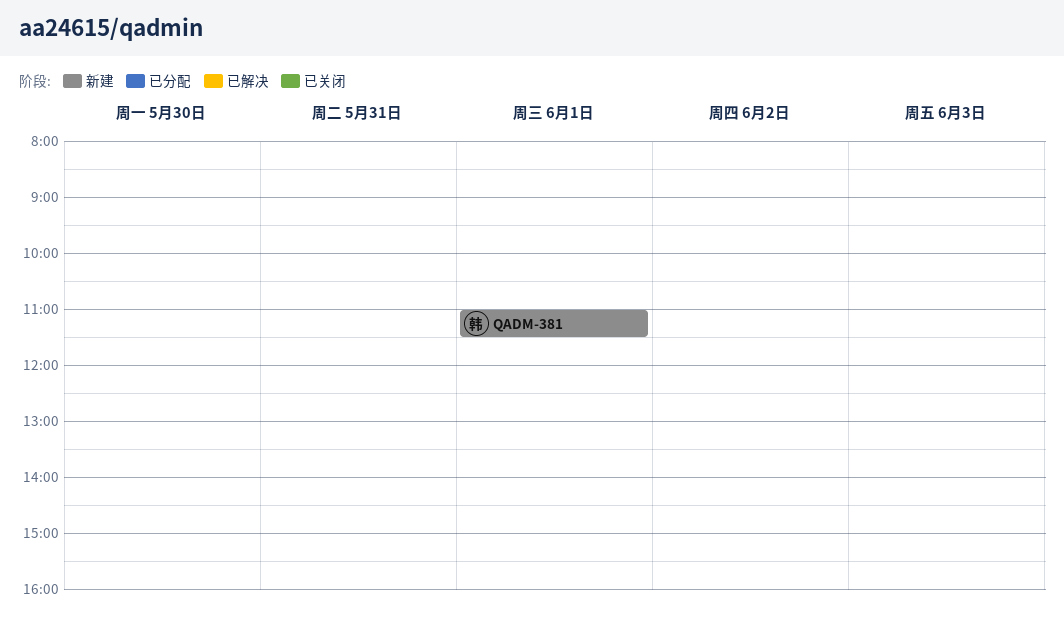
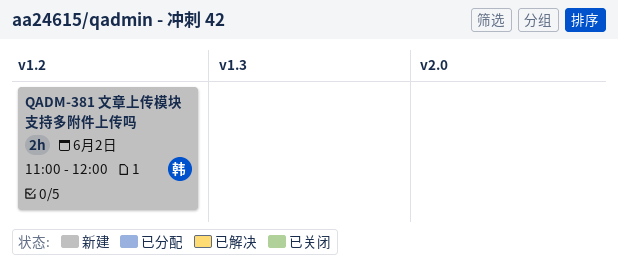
QADM-381, day: Jun 1 -> Jun 2
QADM-381, ends: 11:30 -> 12:00

